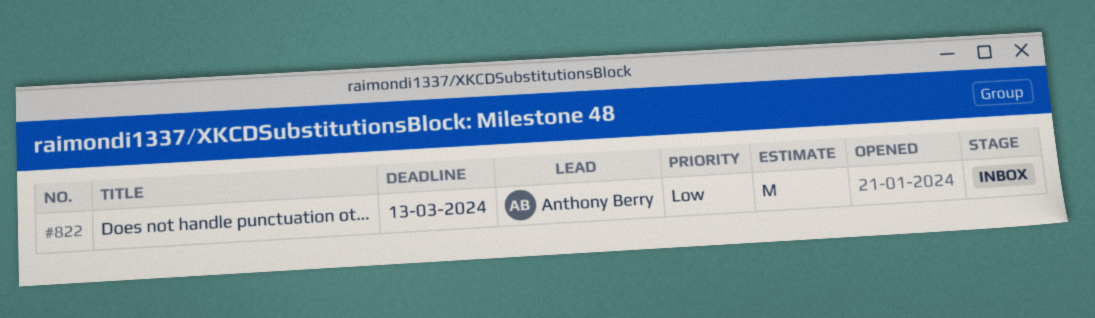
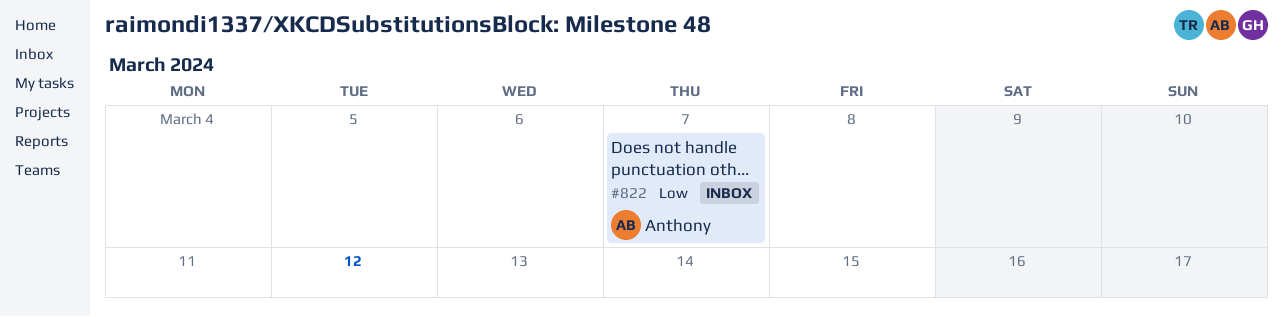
#822, due: Mar 13 -> Mar 7

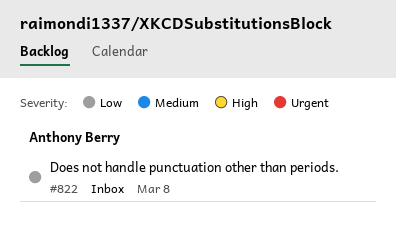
#822, due: Mar 7 -> Mar 8

